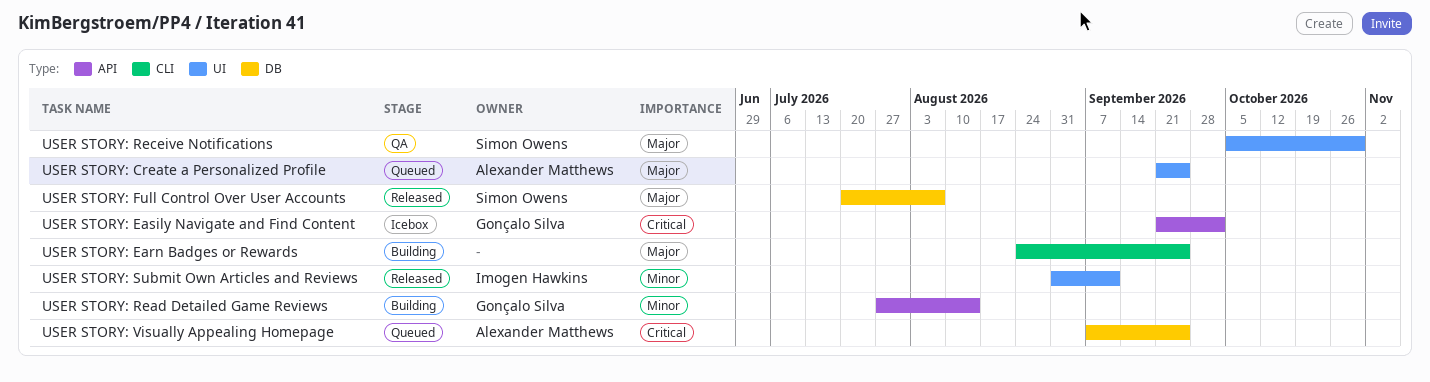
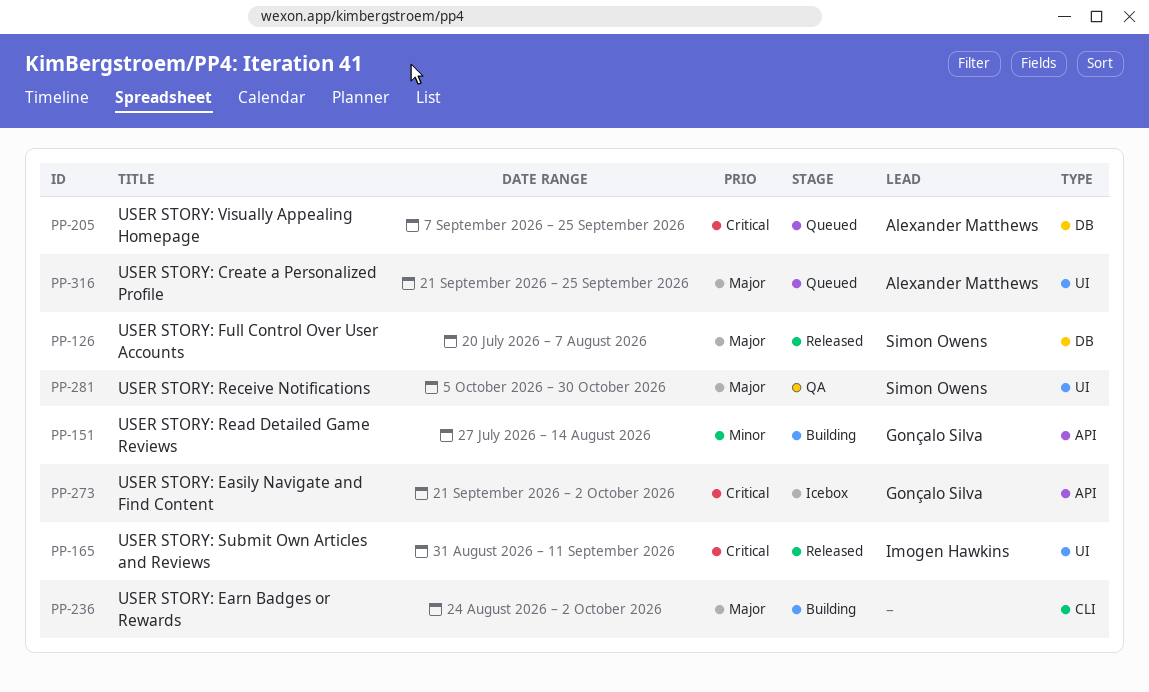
USER STORY: Earn Badges or Rewards, due: Sep 25 -> Oct 2
USER STORY: Submit Own Articles and Reviews, priority: Minor -> Critical

